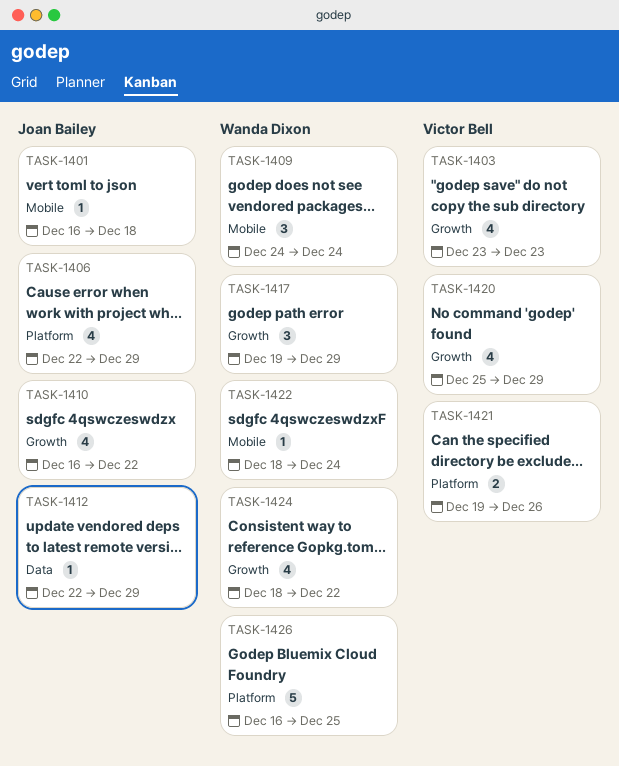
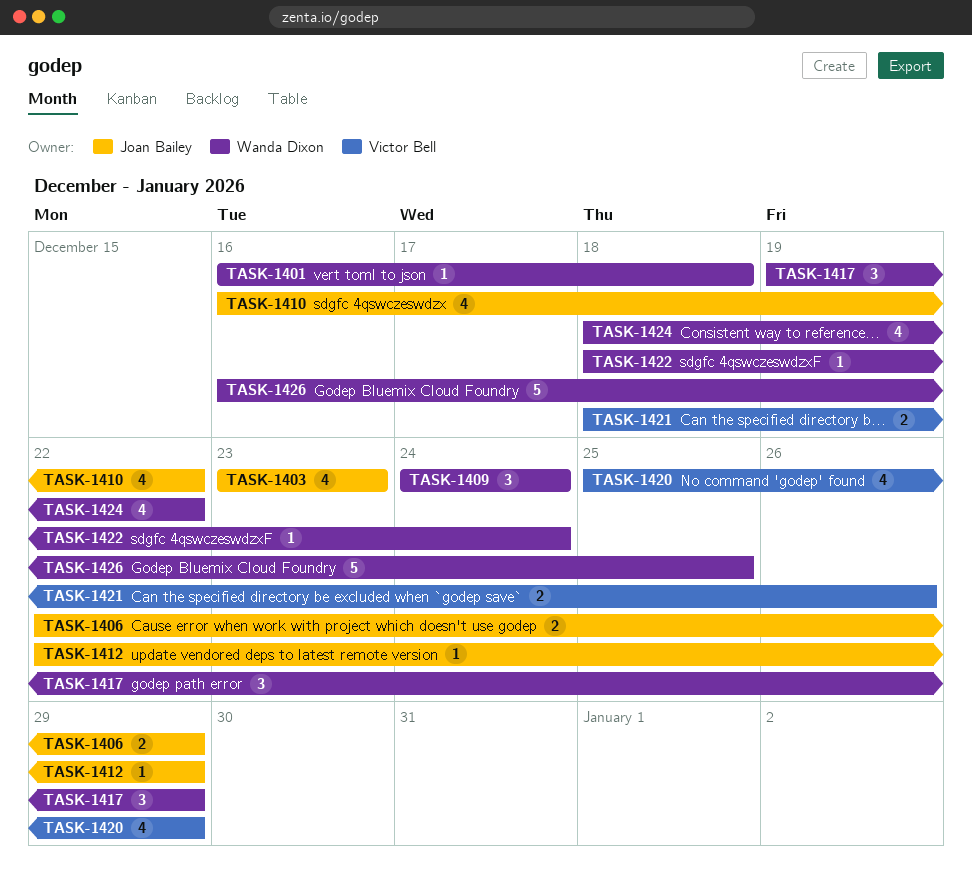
TASK-1401, owner: Joan Bailey -> Wanda Dixon
TASK-1403, owner: Victor Bell -> Joan Bailey
TASK-1406, estimate: 4 -> 2
TASK-1421, start: Dec 19 -> Dec 18

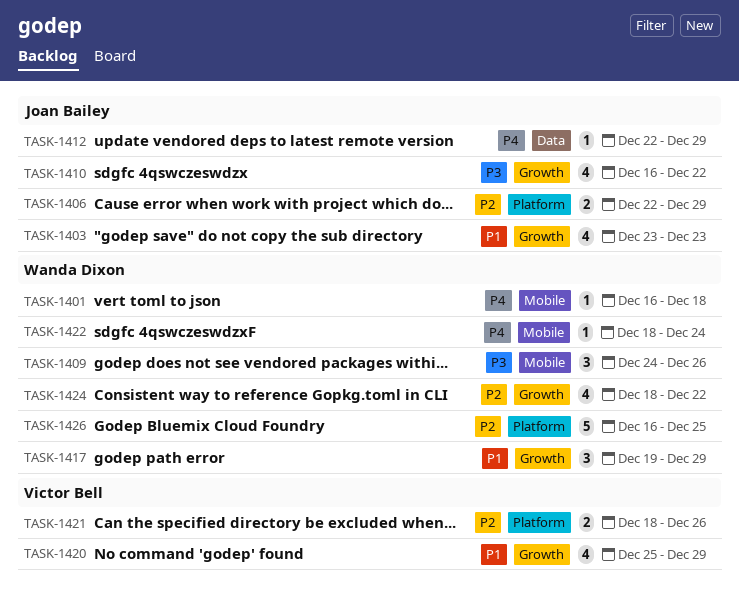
TASK-1409, due: Dec 24 -> Dec 26

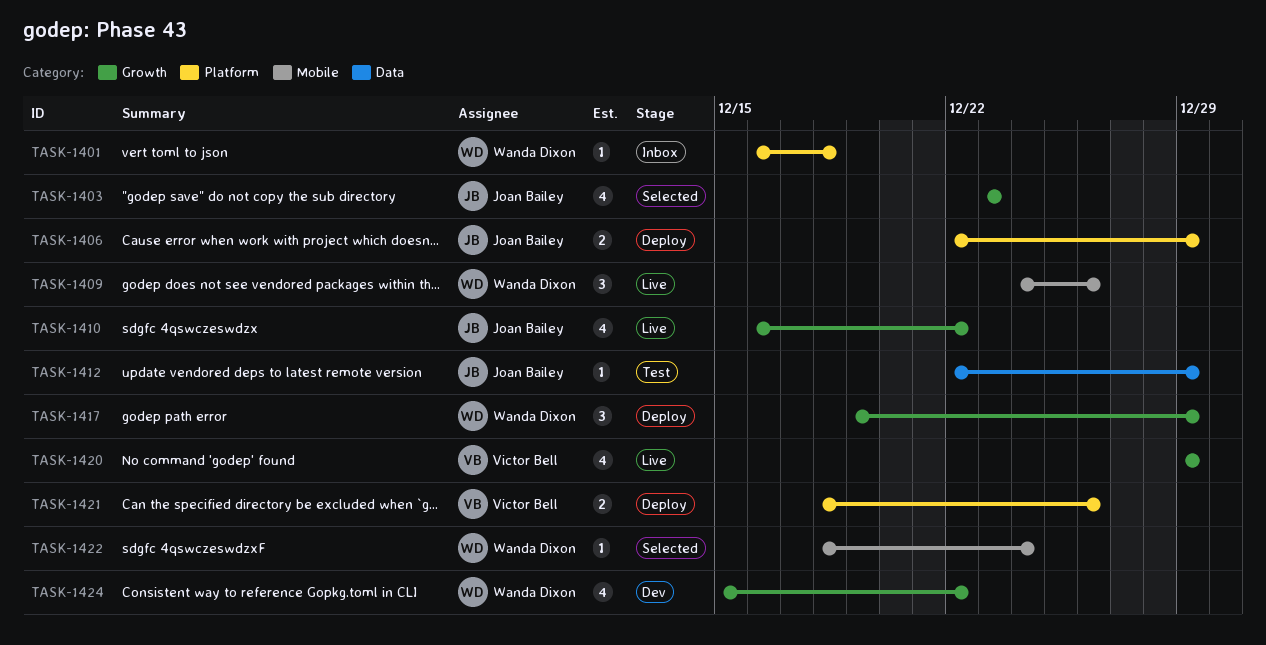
TASK-1401, label: Mobile -> Platform
TASK-1420, start: Dec 25 -> Dec 29
TASK-1424, start: Dec 18 -> Dec 15
TASK-1426: present -> none

